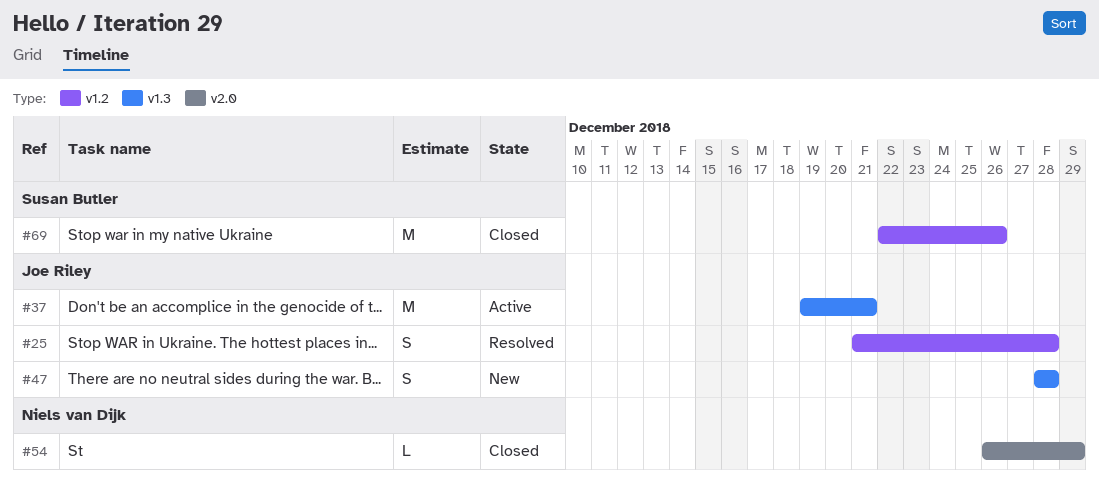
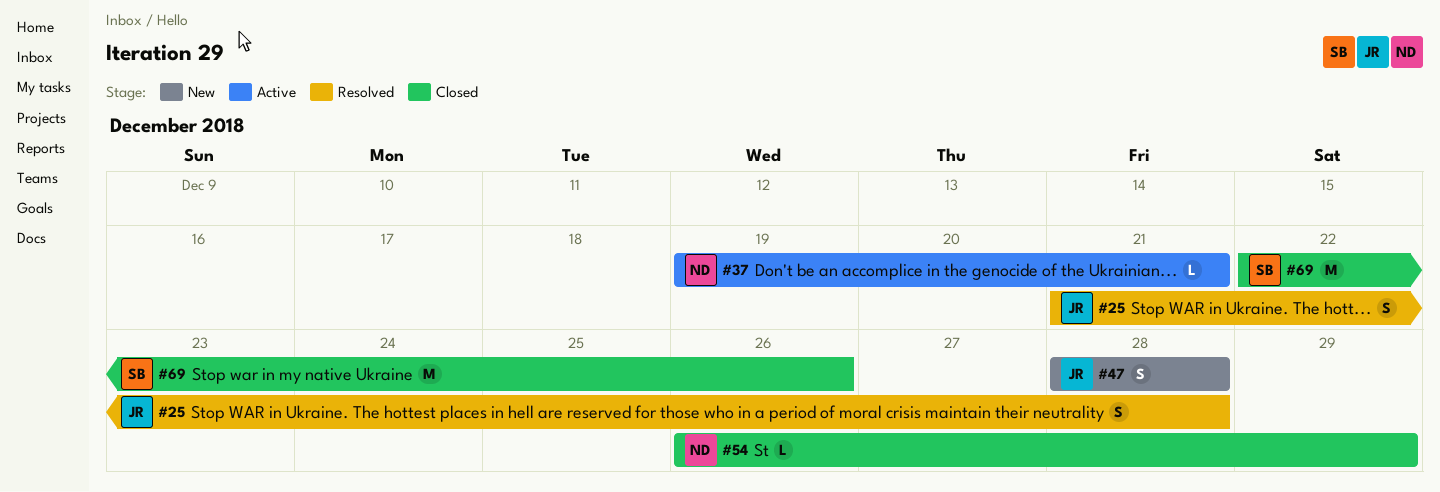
#37, owner: Joe Riley -> Niels van Dijk
#37, estimate: M -> L

